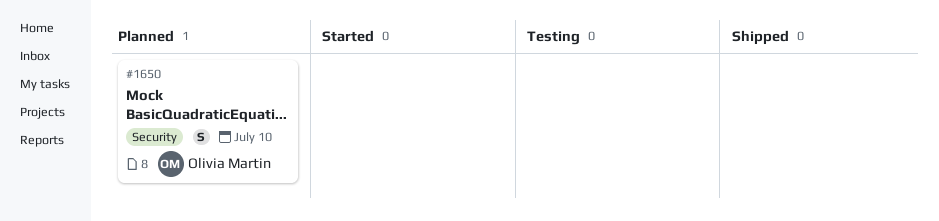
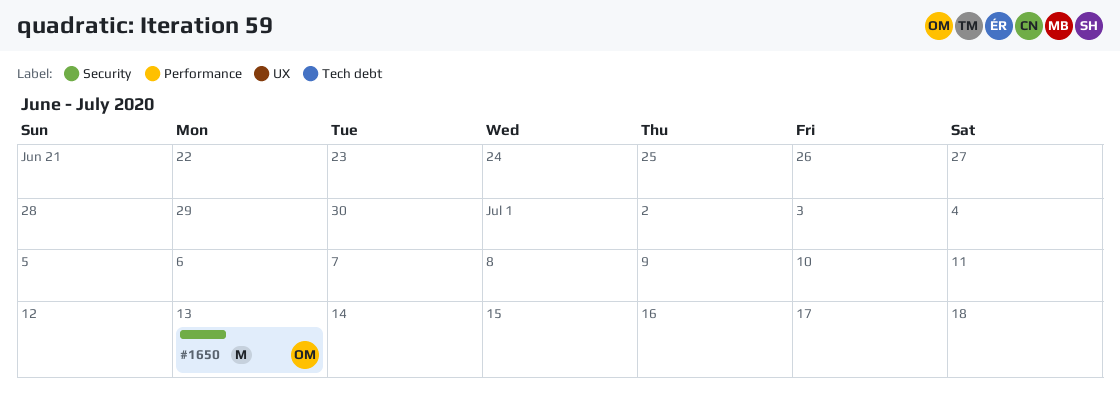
#1650, estimate: S -> M
#1650, due: Jul 10 -> Jul 13

